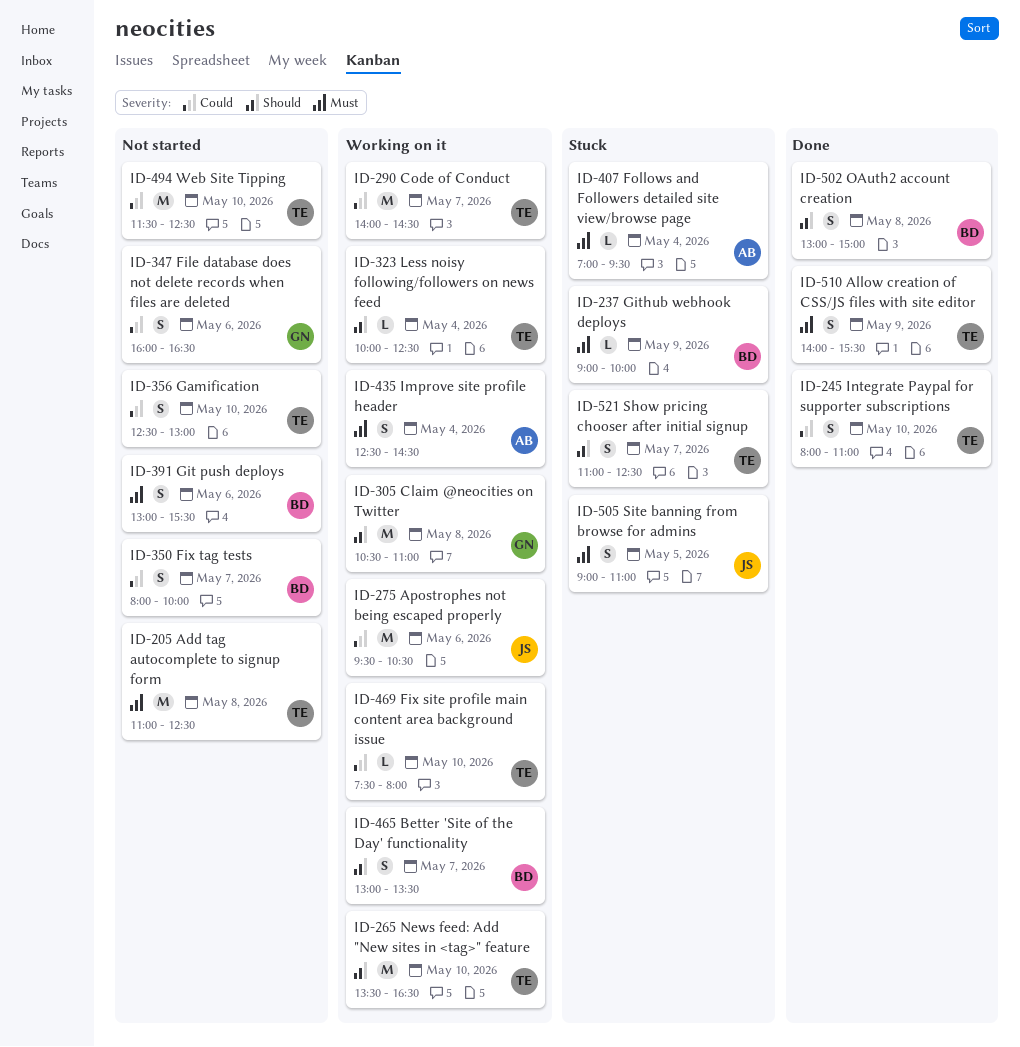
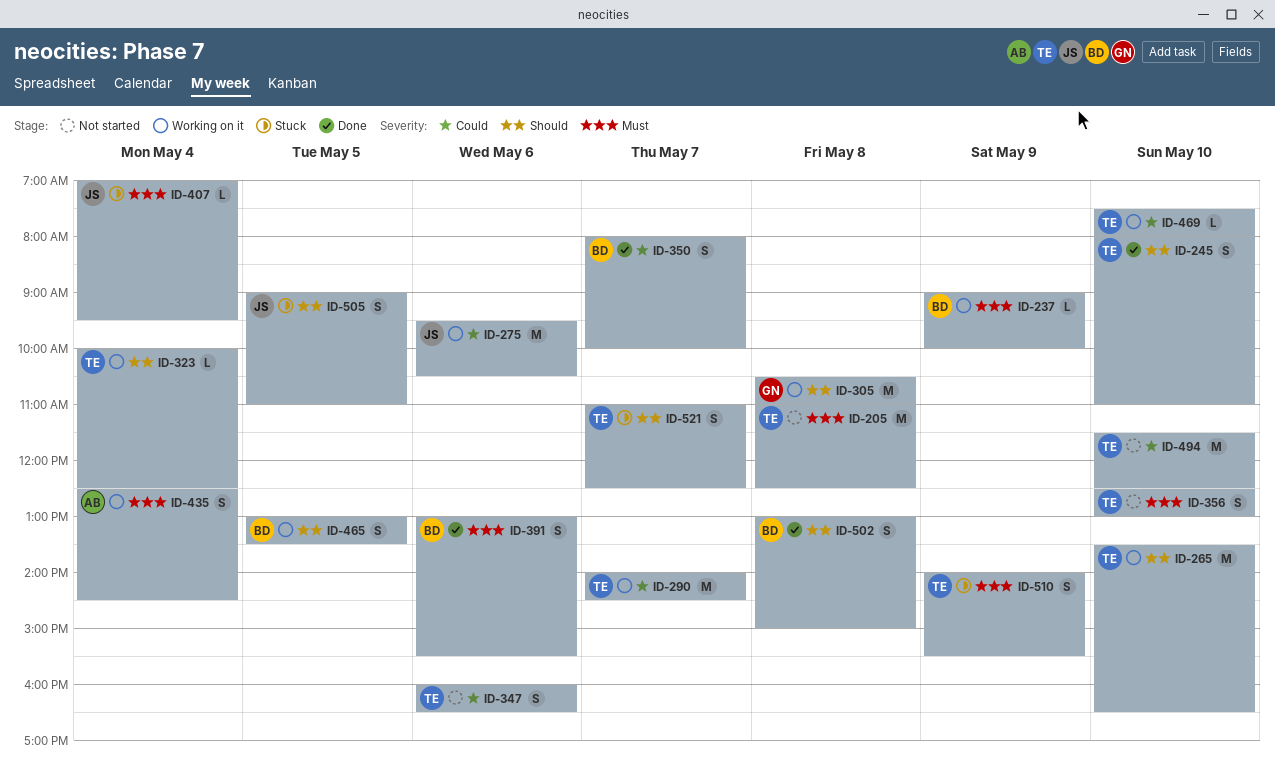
ID-237, status: Stuck -> Working on it
ID-245, priority: Could -> Should
ID-347, owner: GN -> TE
ID-350, status: Not started -> Done
ID-356, priority: Could -> Must
ID-391, status: Not started -> Done
ID-407, owner: AB -> JS
ID-465, day: May 7 -> May 5
ID-505, priority: Must -> Should
ID-510, status: Done -> Stuck

